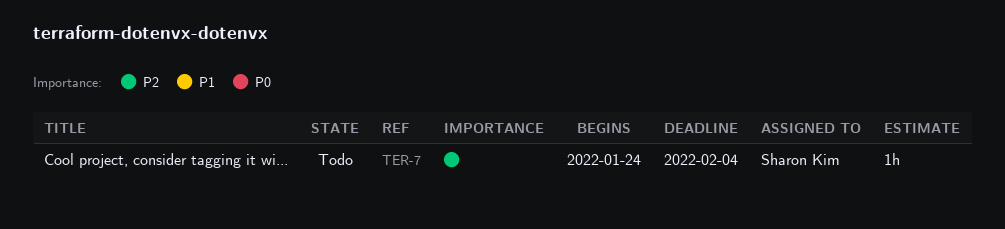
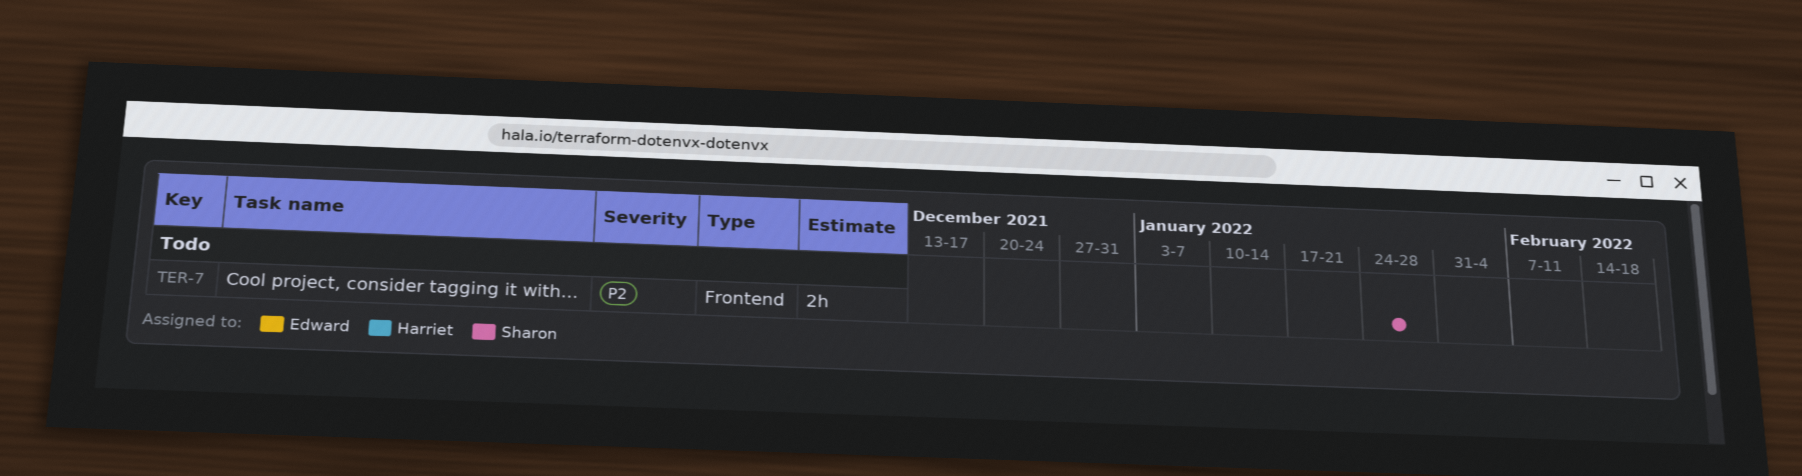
TER-7, estimate: 1h -> 2h
TER-7, due: Feb 4 -> Jan 28

